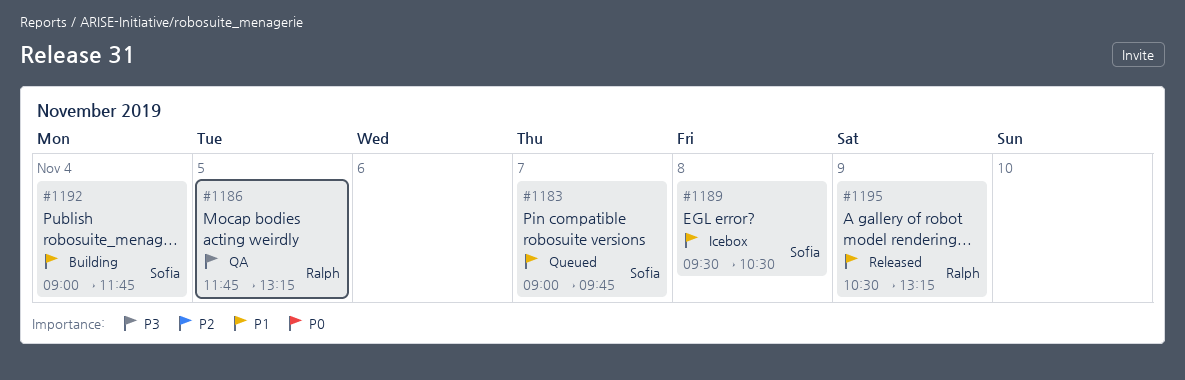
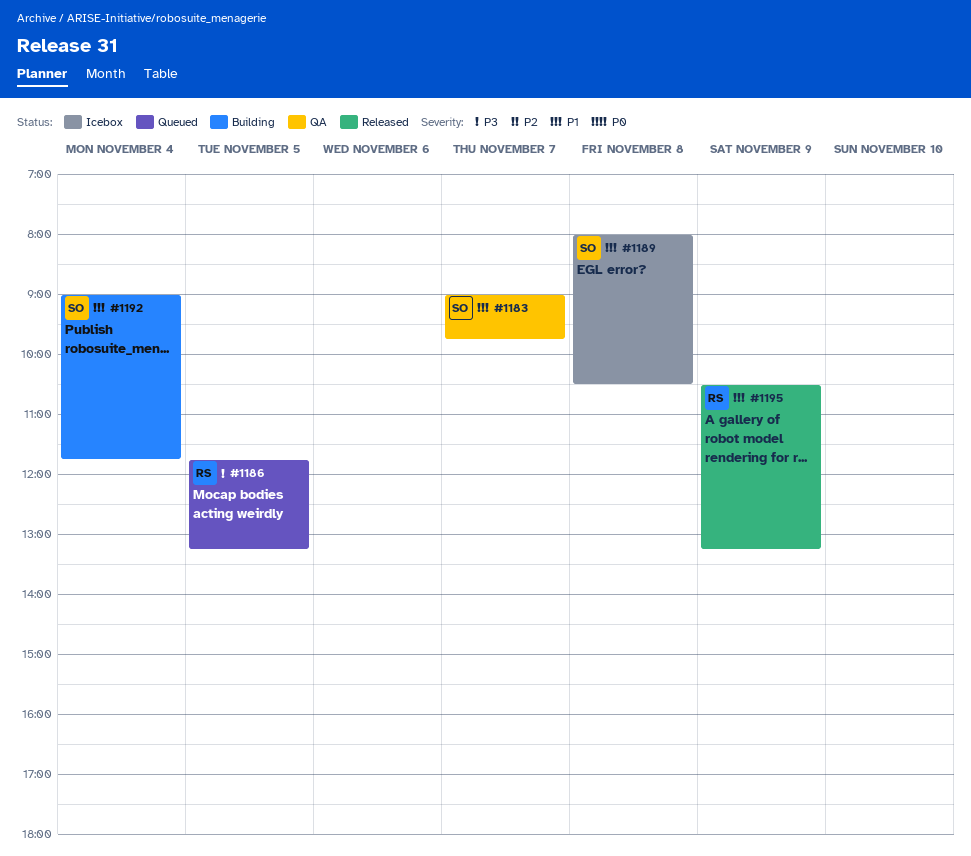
#1183, status: Queued -> QA
#1186, status: QA -> Queued
#1189, begins: 09:30 -> 08:00

